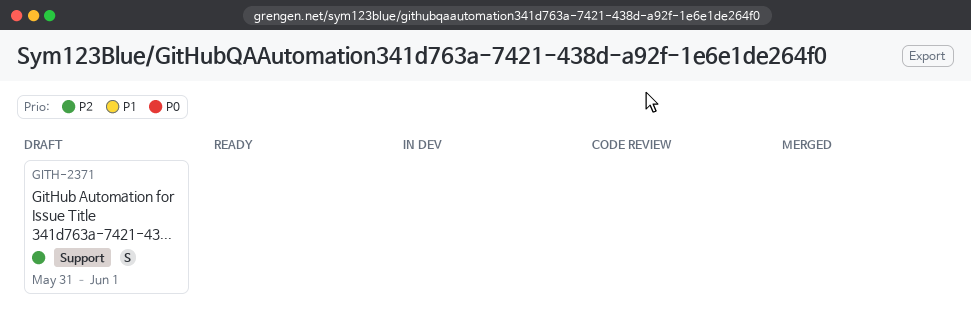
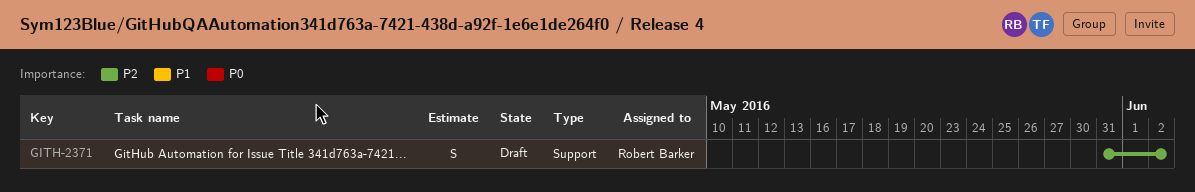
GITH-2371, due: Jun 1 -> Jun 2

